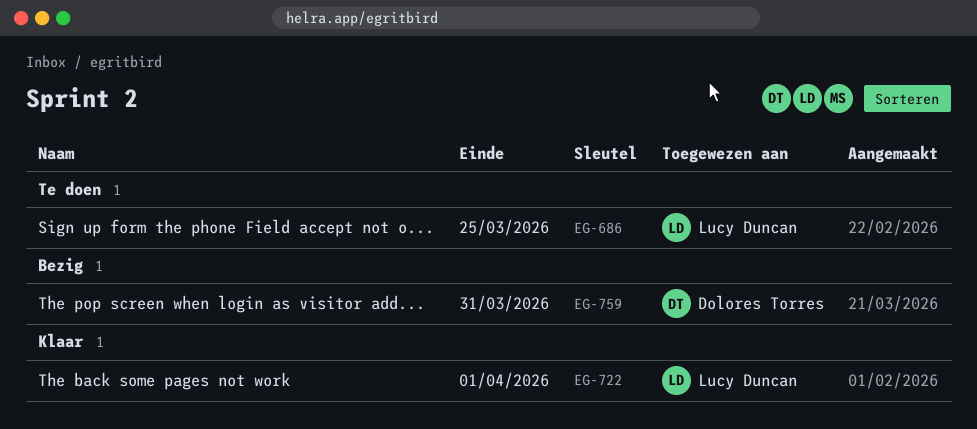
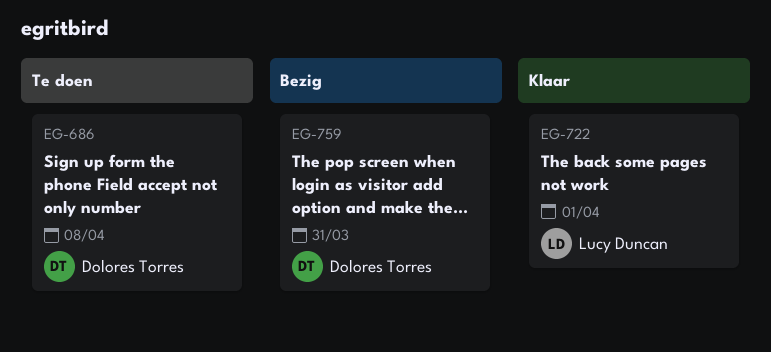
EG-686, owner: Lucy Duncan -> Dolores Torres
EG-686, due: Mar 25 -> Apr 8

